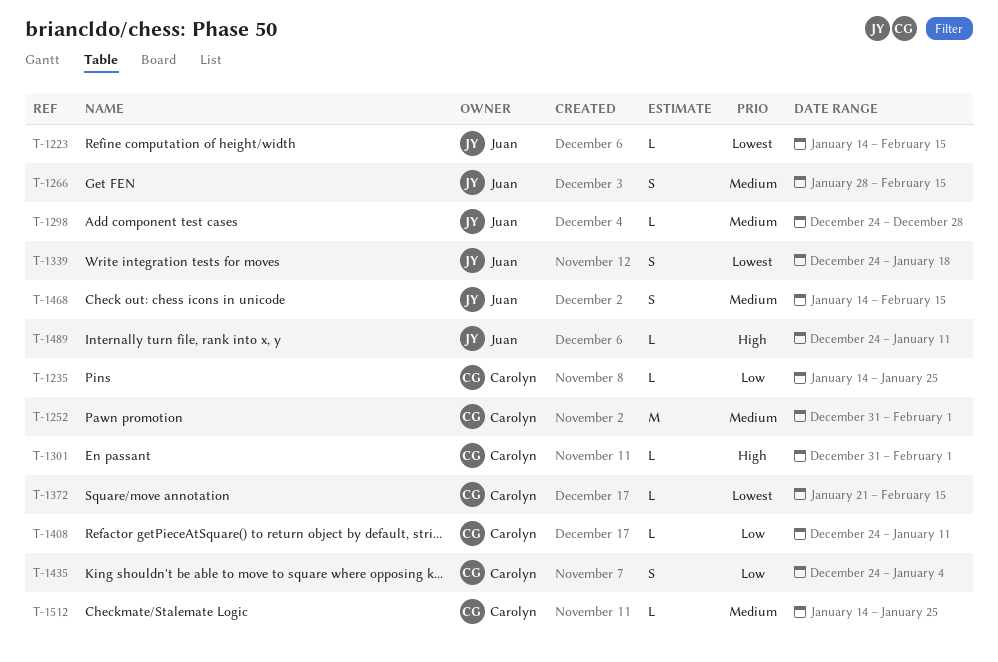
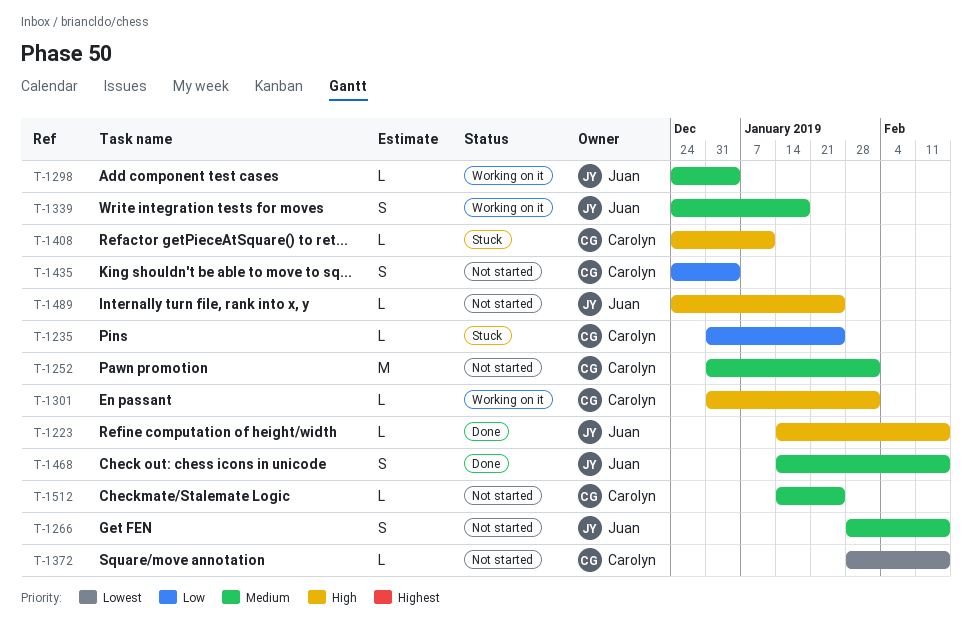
T-1223, priority: Lowest -> High
T-1235, start: Jan 14 -> Dec 31
T-1298, due: Dec 28 -> Jan 4
T-1339, priority: Lowest -> Medium
T-1372, start: Jan 21 -> Jan 28
T-1408, priority: Low -> High
T-1489, due: Jan 11 -> Jan 25

